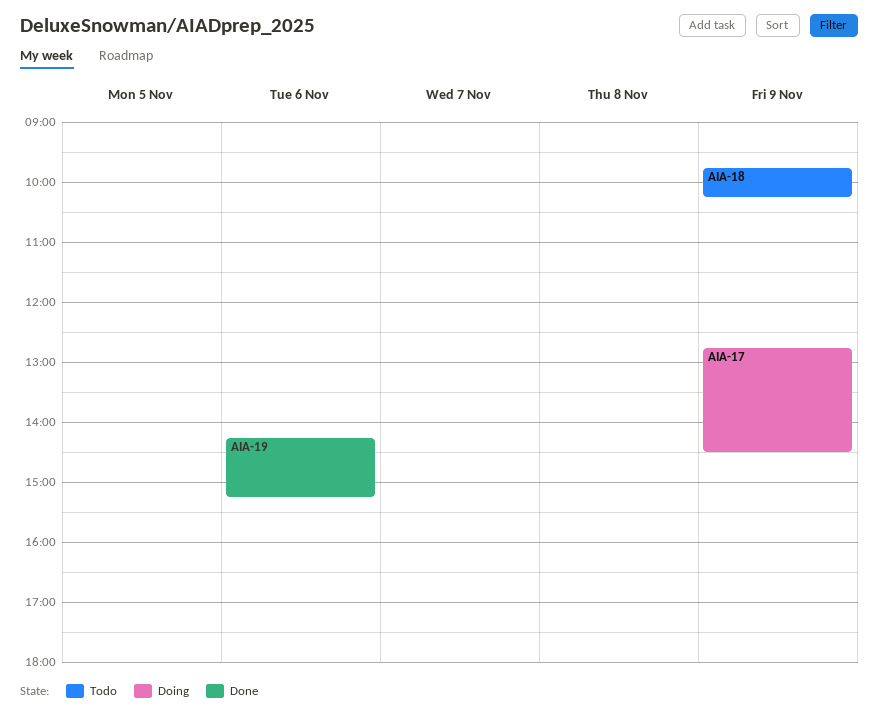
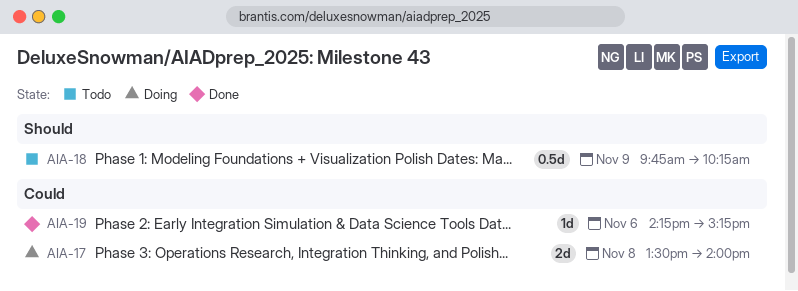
AIA-17, day: Nov 9 -> Nov 8
AIA-17, begins: 12:45 -> 13:30
AIA-17, ends: 14:30 -> 14:00

